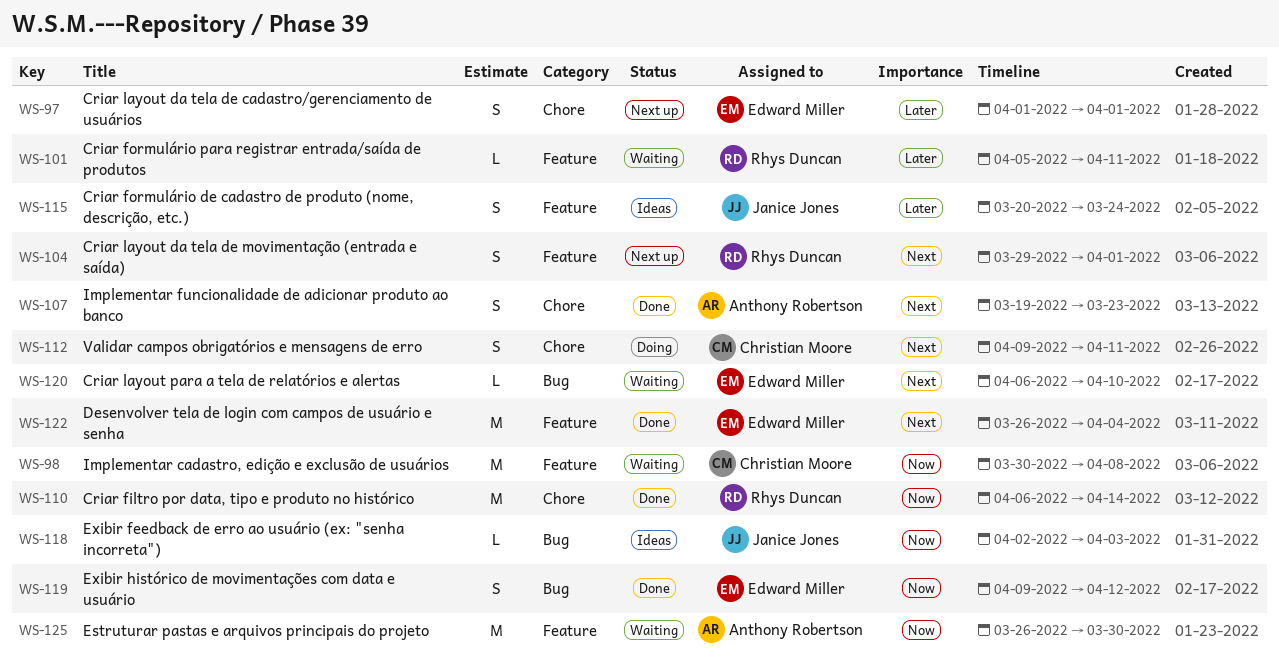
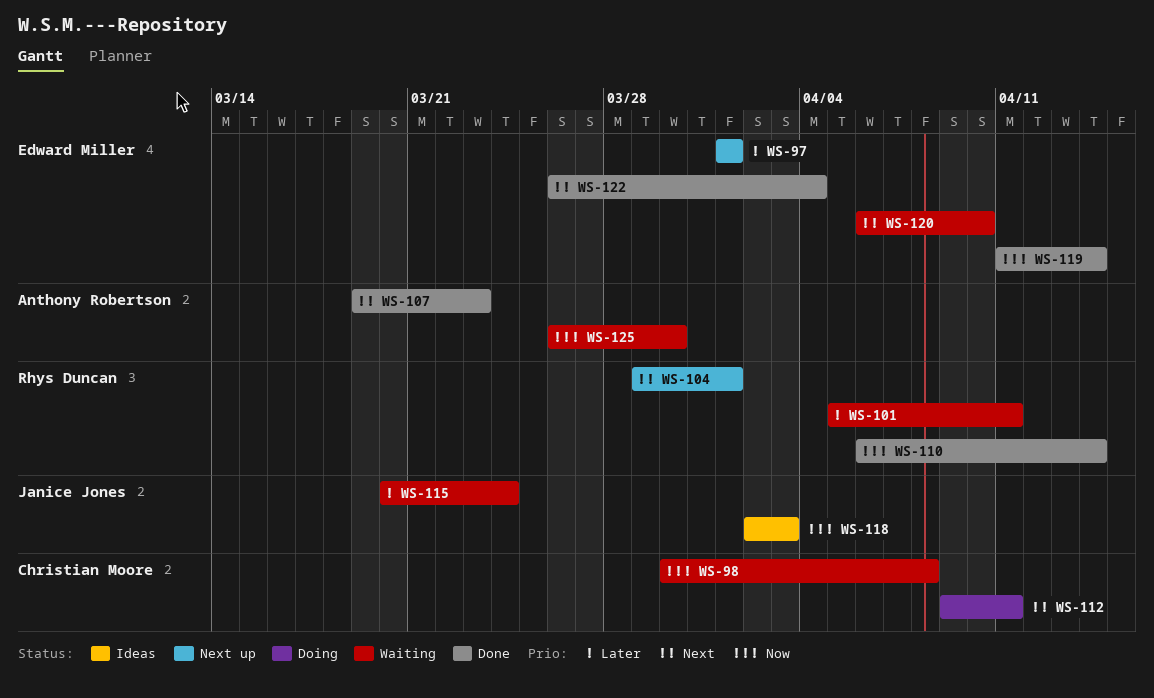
WS-115, status: Ideas -> Waiting
WS-119, start: Apr 9 -> Apr 11
WS-119, due: Apr 12 -> Apr 14

